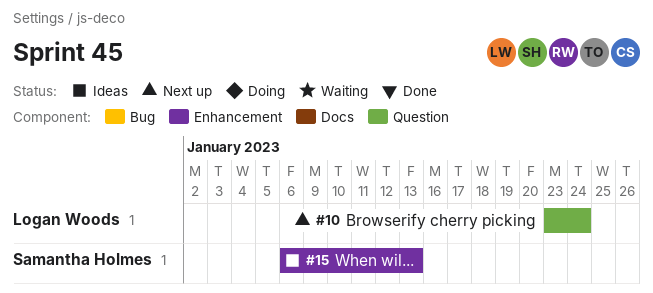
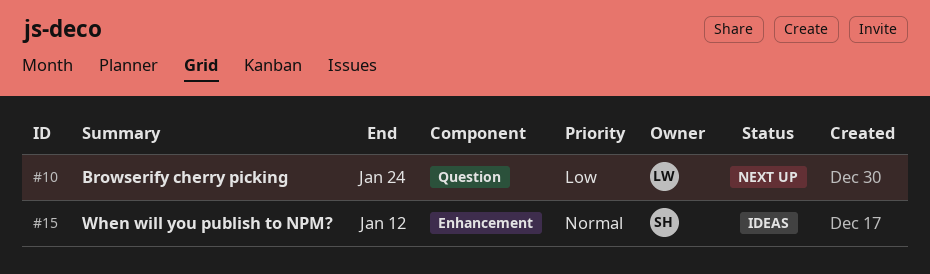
#15, due: Jan 13 -> Jan 12

